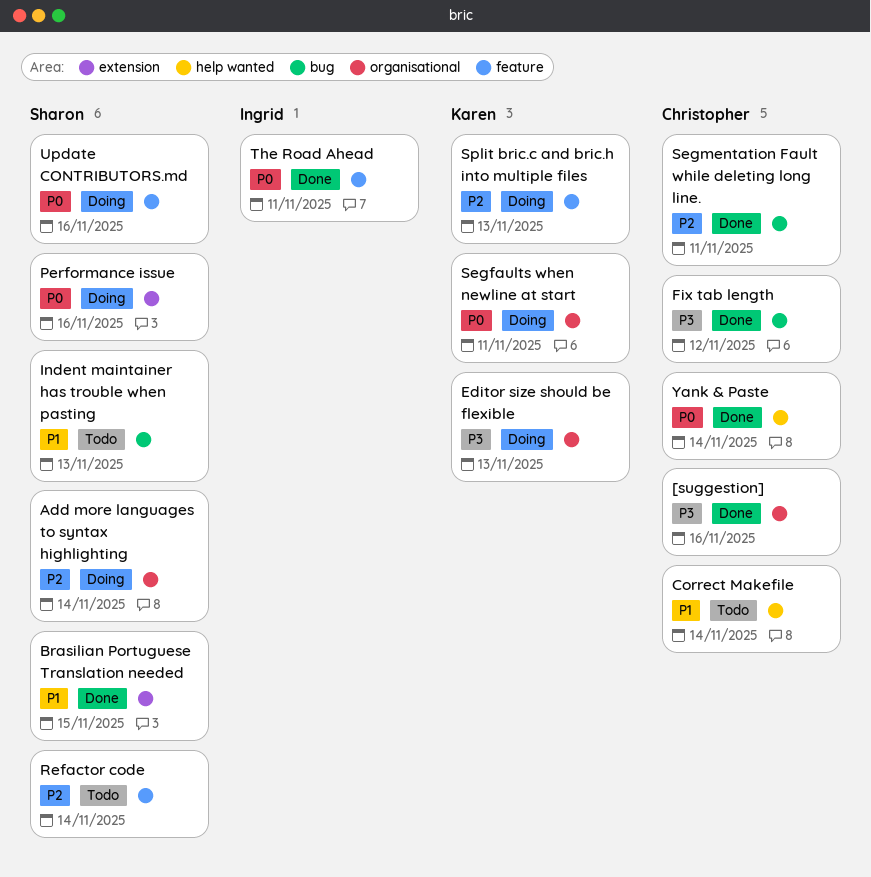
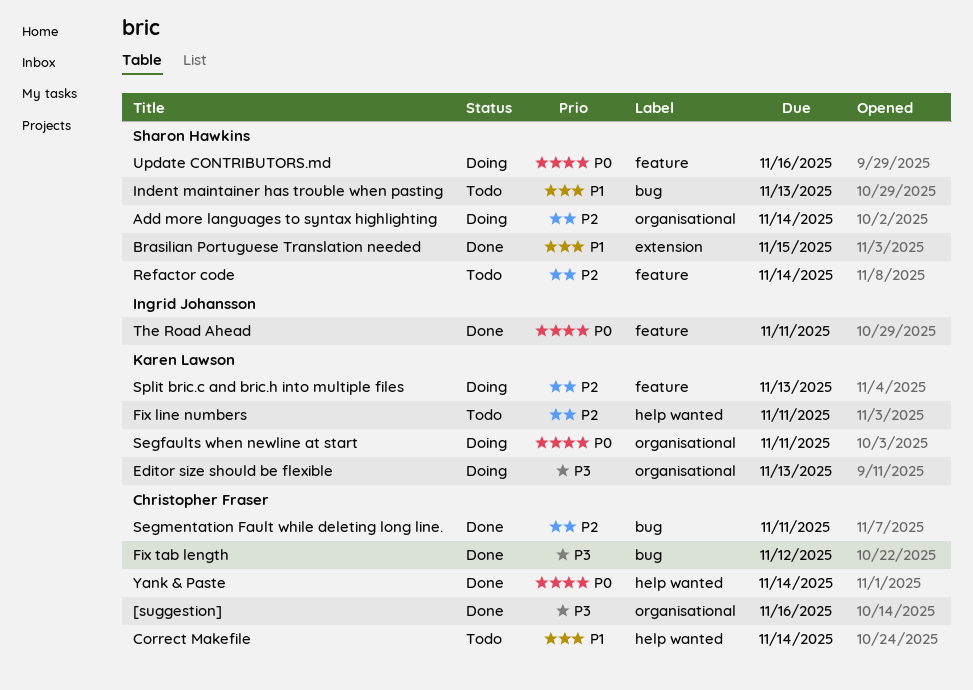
Fix line numbers: none -> present
Performance issue: present -> none

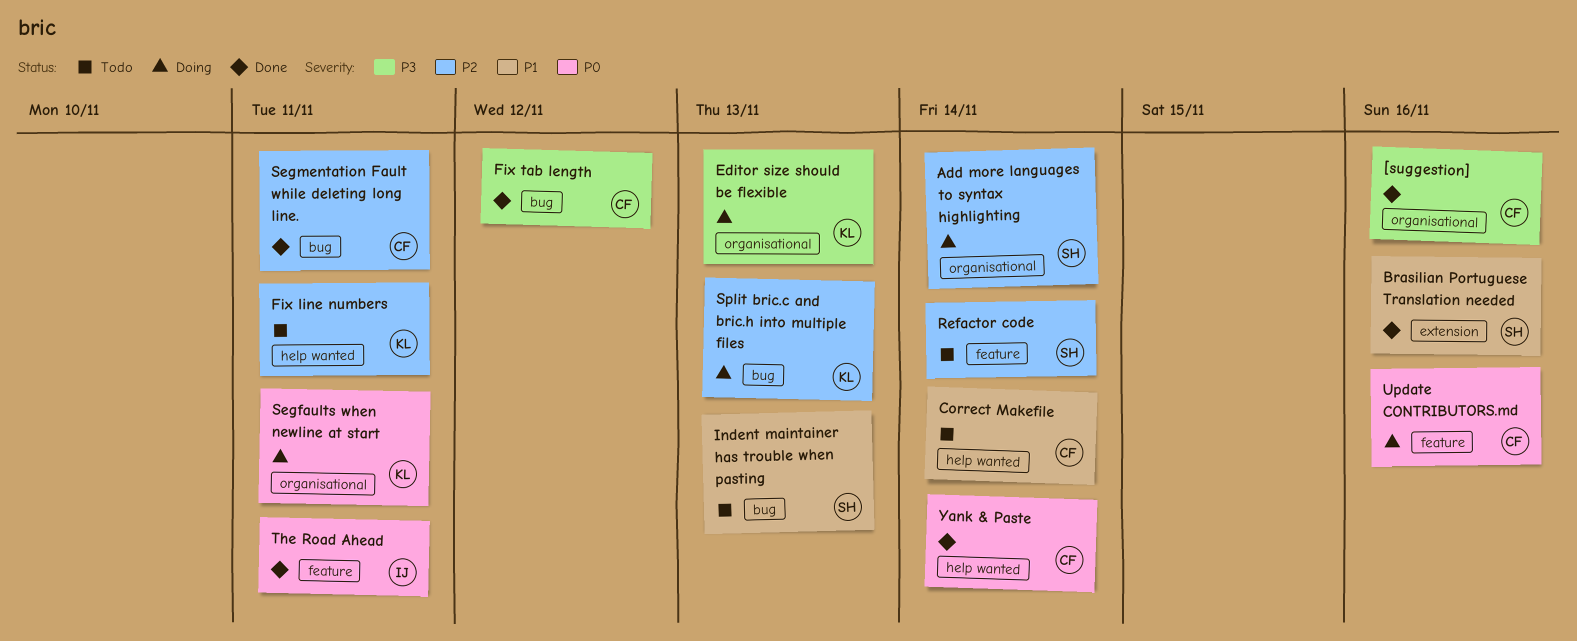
Brasilian Portuguese Translation needed, due: Nov 15 -> Nov 16
Split bric.c and bric.h into multiple files, label: feature -> bug
Update CONTRIBUTORS.md, owner: Sharon Hawkins -> Christopher Fraser

